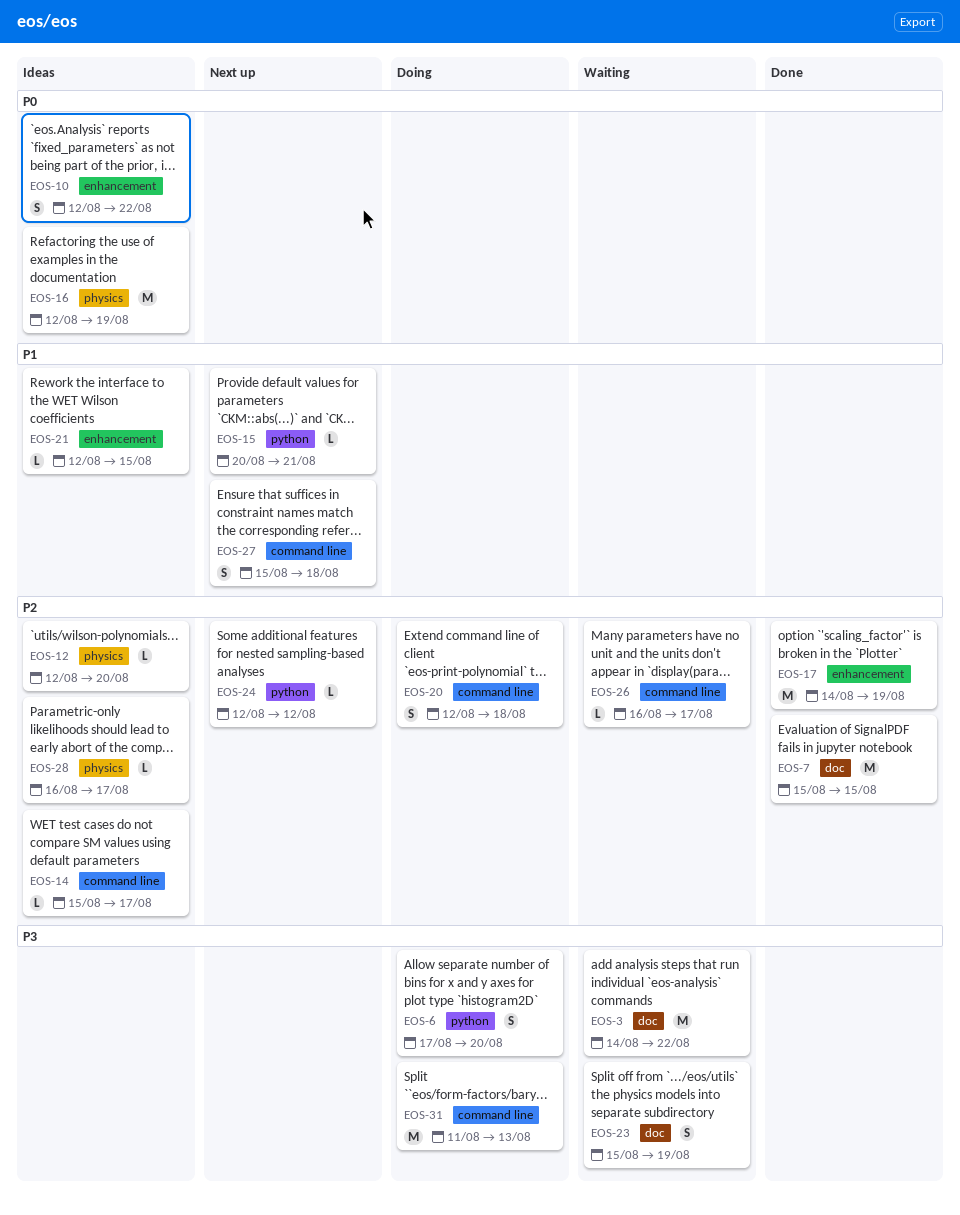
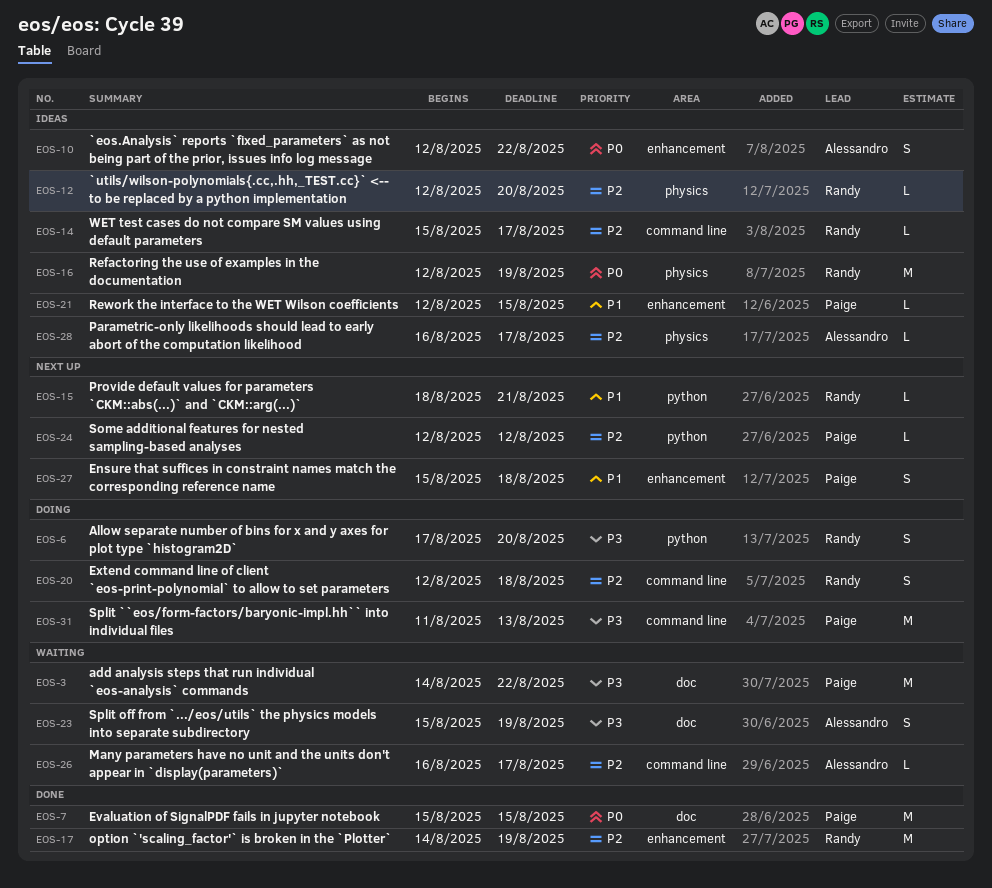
EOS-7, priority: P2 -> P0
EOS-15, start: Aug 20 -> Aug 18
EOS-27, label: command line -> enhancement

